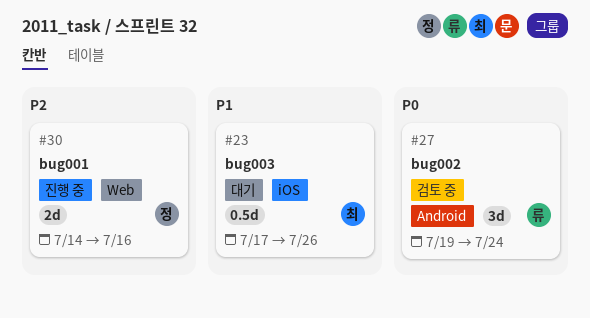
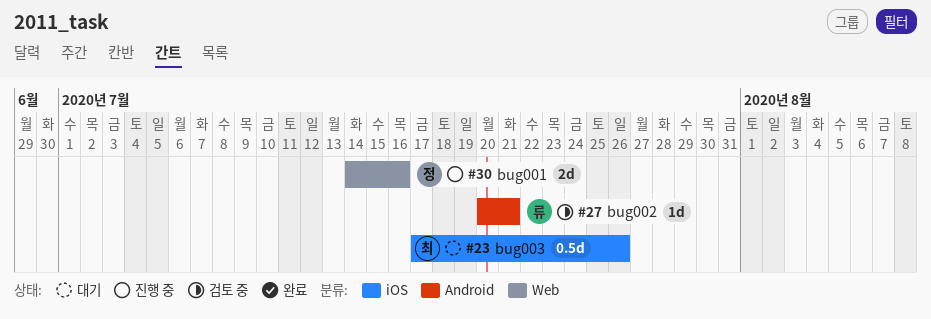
#27, estimate: 3d -> 1d
#27, start: Jul 19 -> Jul 20
#27, due: Jul 24 -> Jul 21

